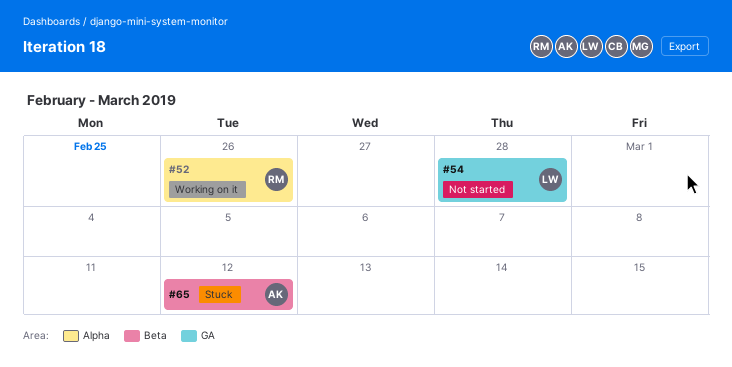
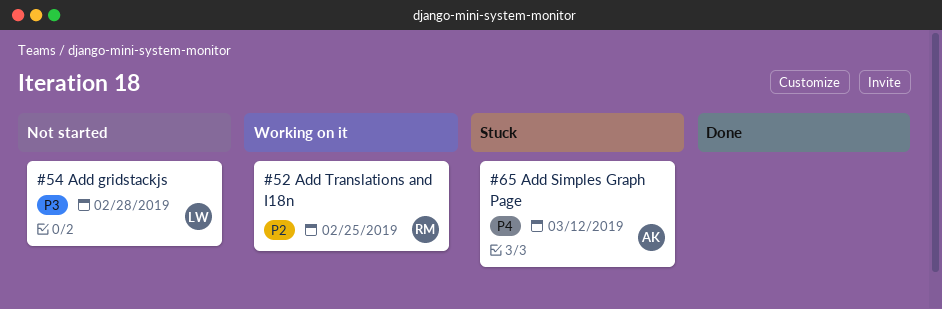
#52, due: Feb 26 -> Feb 25

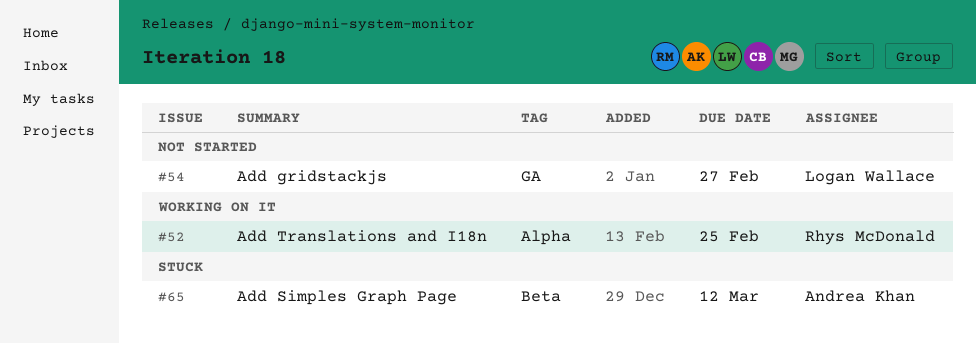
#54, due: Feb 28 -> Feb 27

